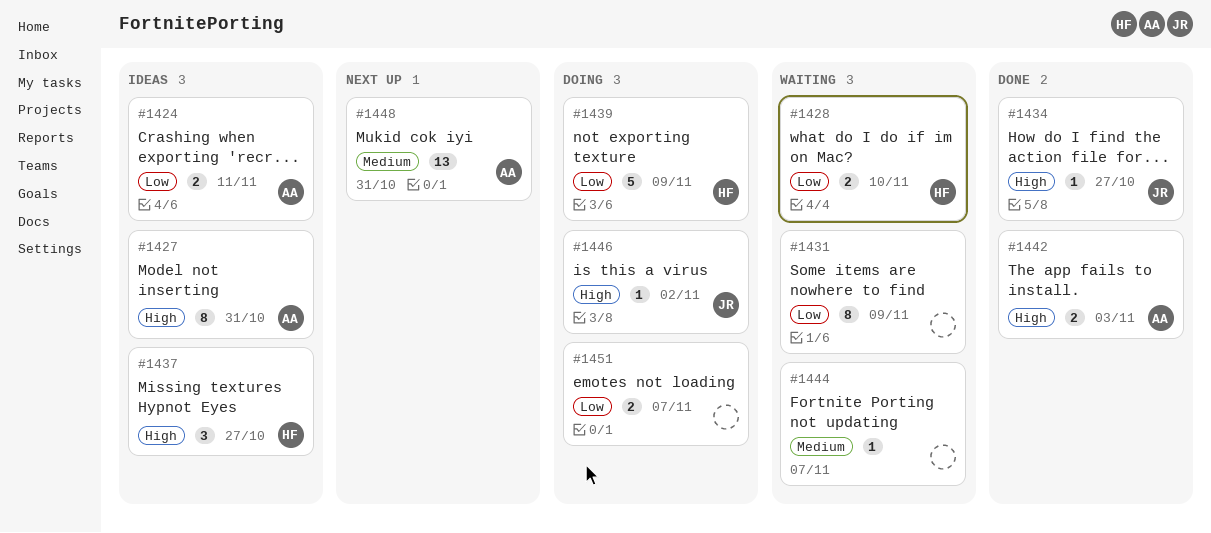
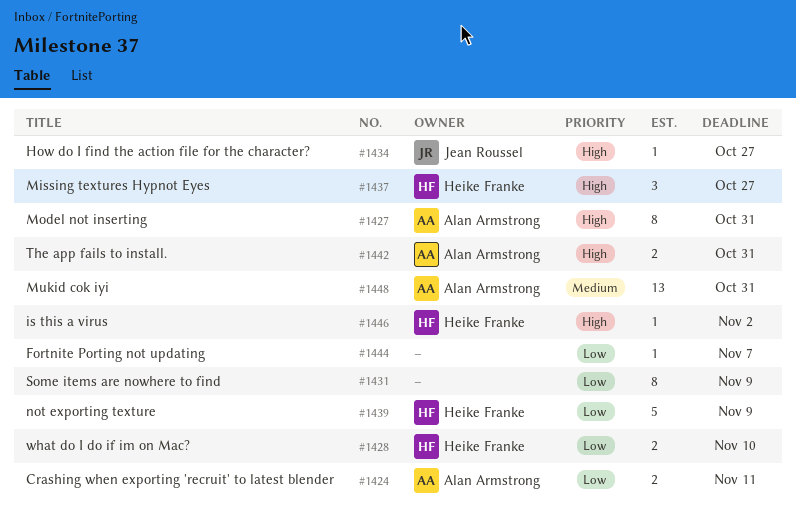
#1442, due: Nov 3 -> Oct 31
#1444, priority: Medium -> Low
#1446, owner: Jean Roussel -> Heike Franke
#1451: present -> none

